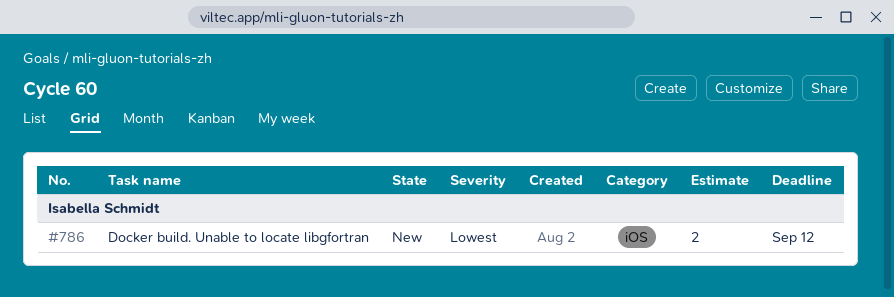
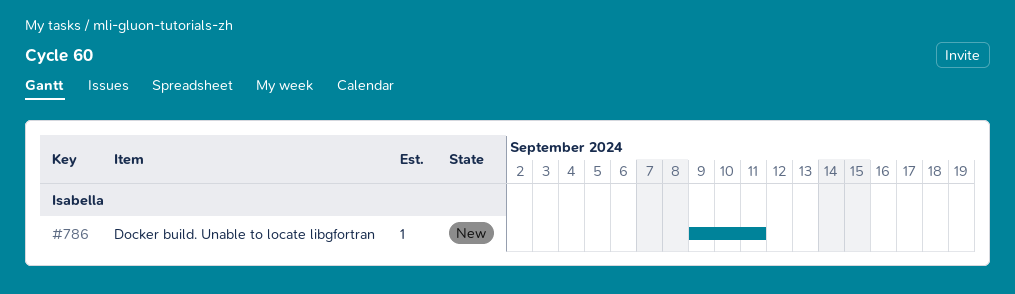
#786, estimate: 2 -> 1
#786, due: Sep 12 -> Sep 11

